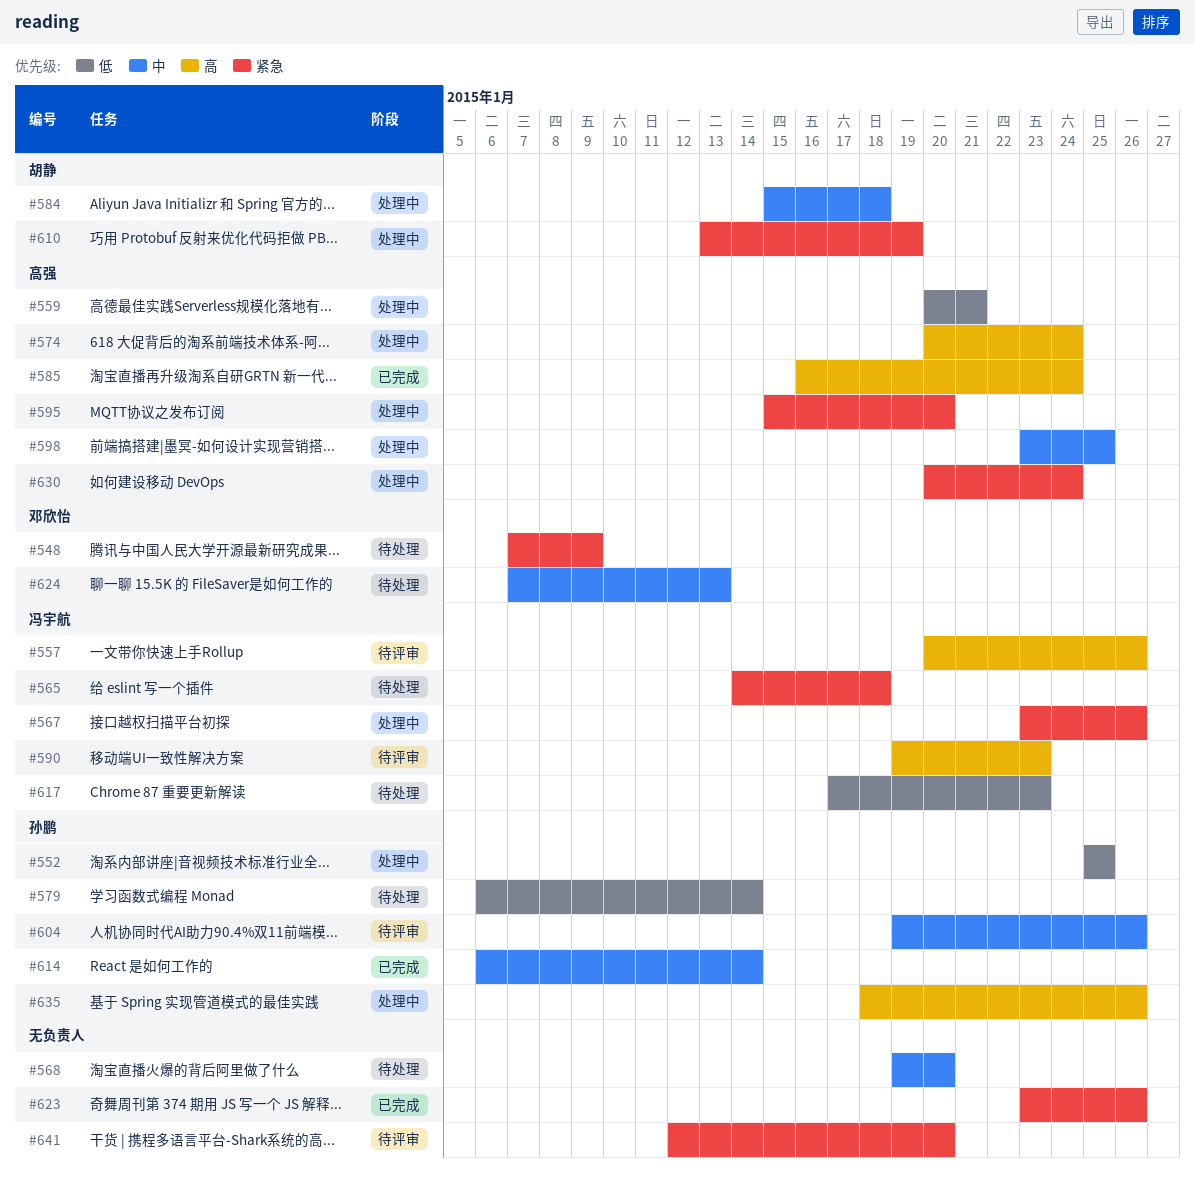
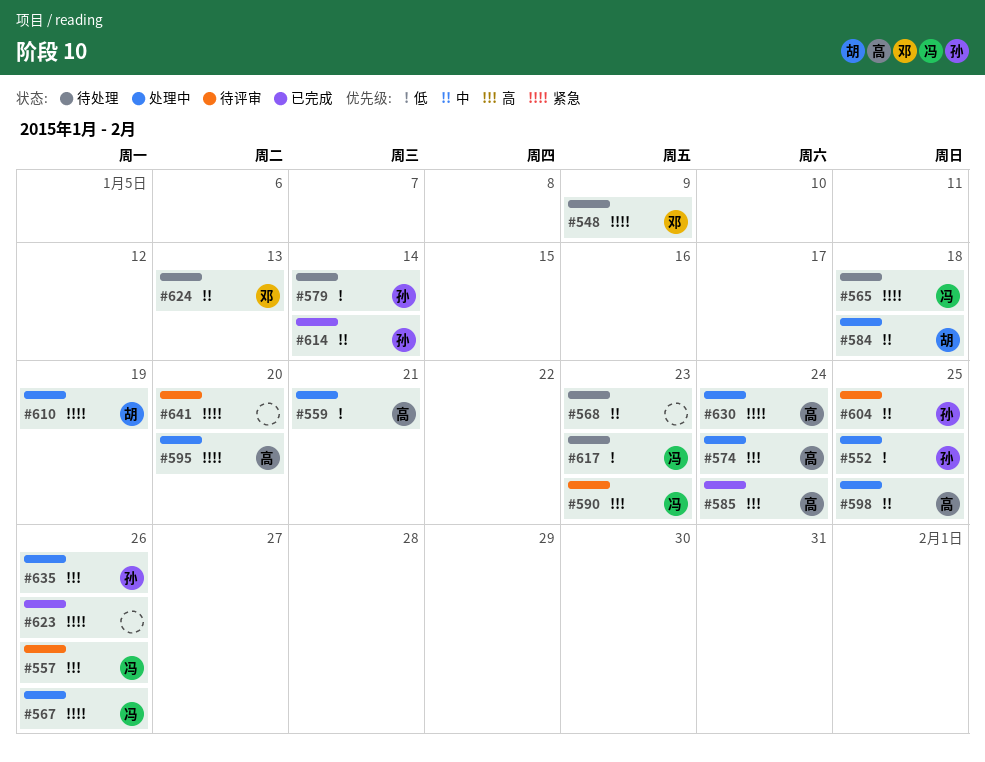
#568, due: Jan 20 -> Jan 23
#604, due: Jan 26 -> Jan 25

